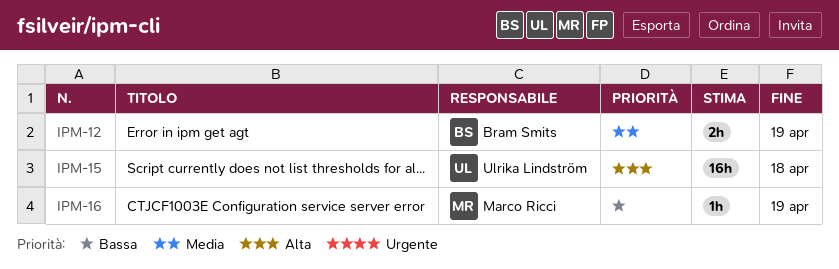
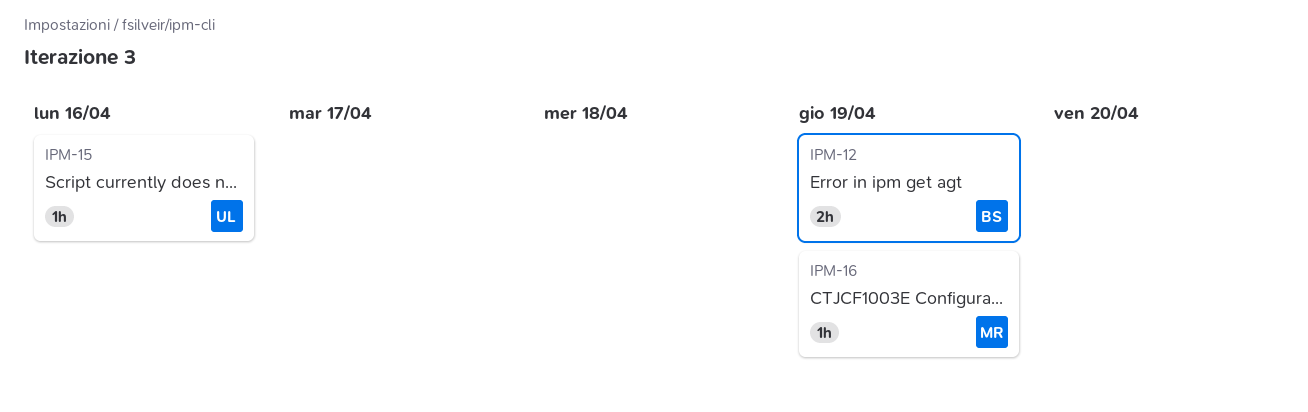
IPM-15, estimate: 16h -> 1h
IPM-15, due: Apr 18 -> Apr 16

